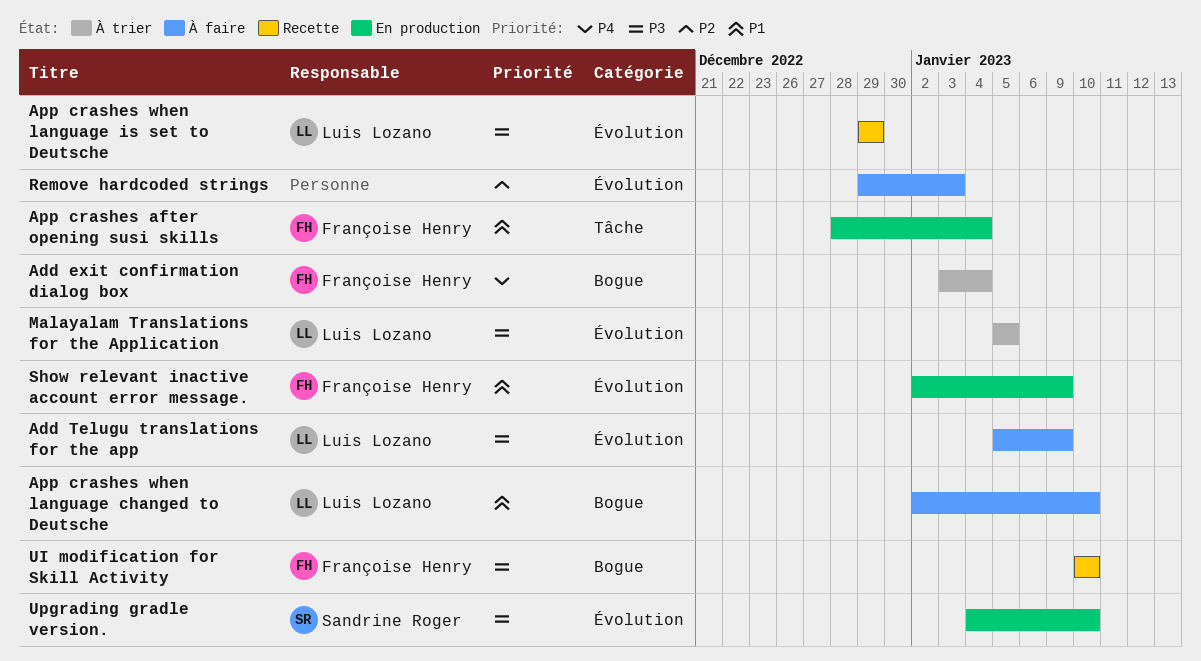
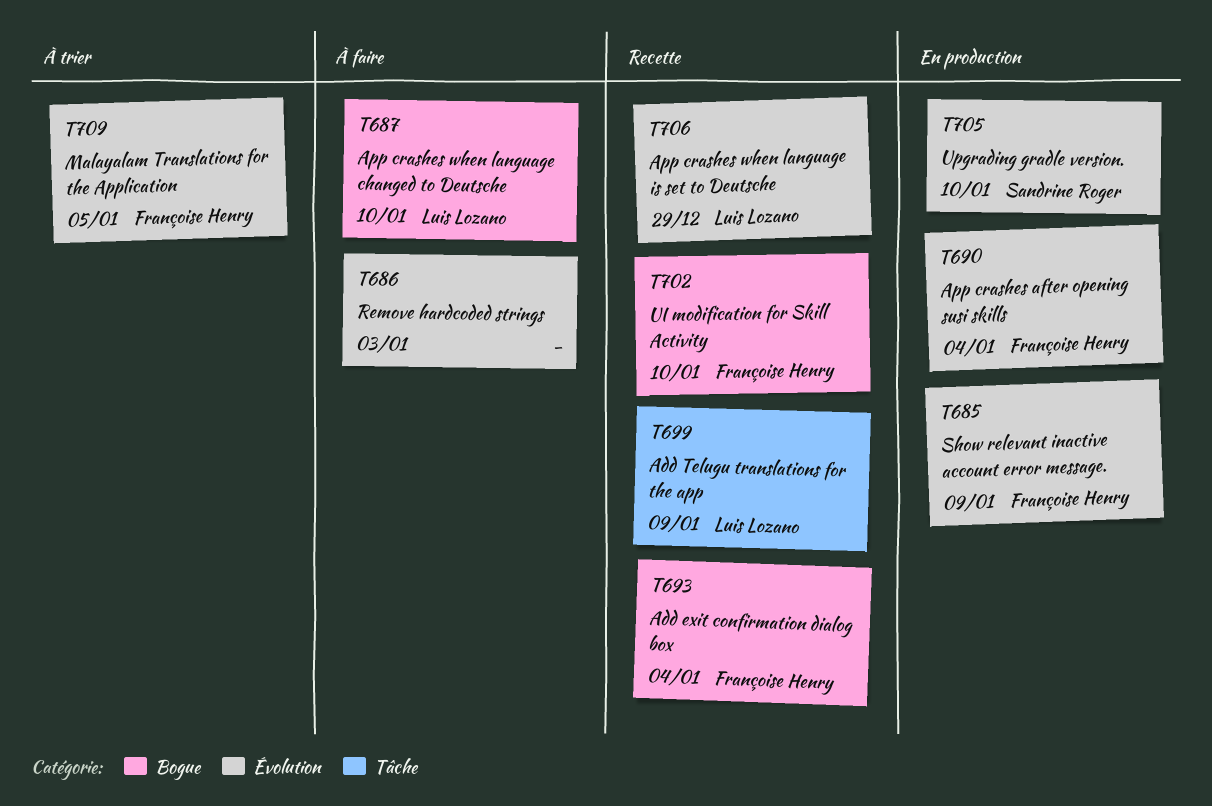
Add exit confirmation dialog box, status: À trier -> Recette
Add Telugu translations for the app, status: À faire -> Recette
Add Telugu translations for the app, label: Évolution -> Tâche
App crashes after opening susi skills, label: Tâche -> Évolution
Malayalam Translations for the Application, owner: Luis Lozano -> Françoise Henry

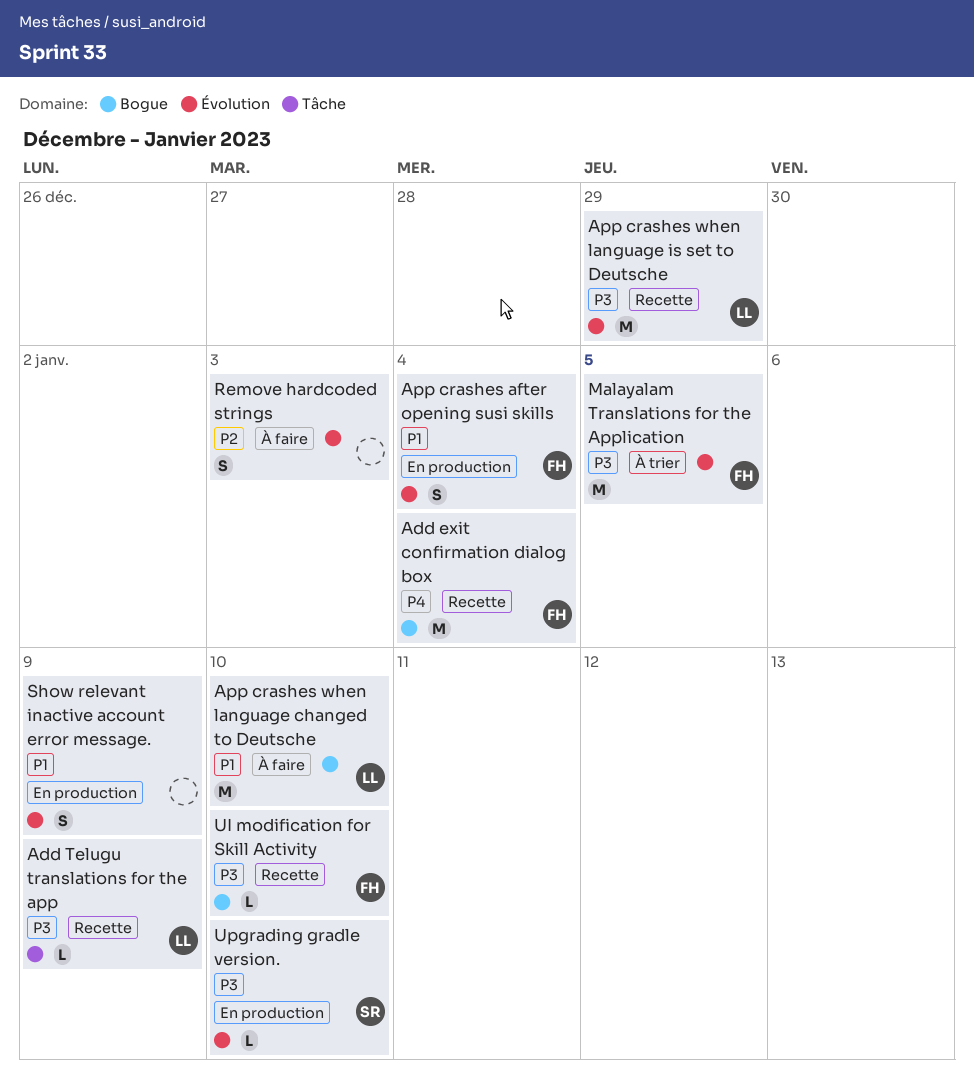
Show relevant inactive account error message., owner: Françoise Henry -> none

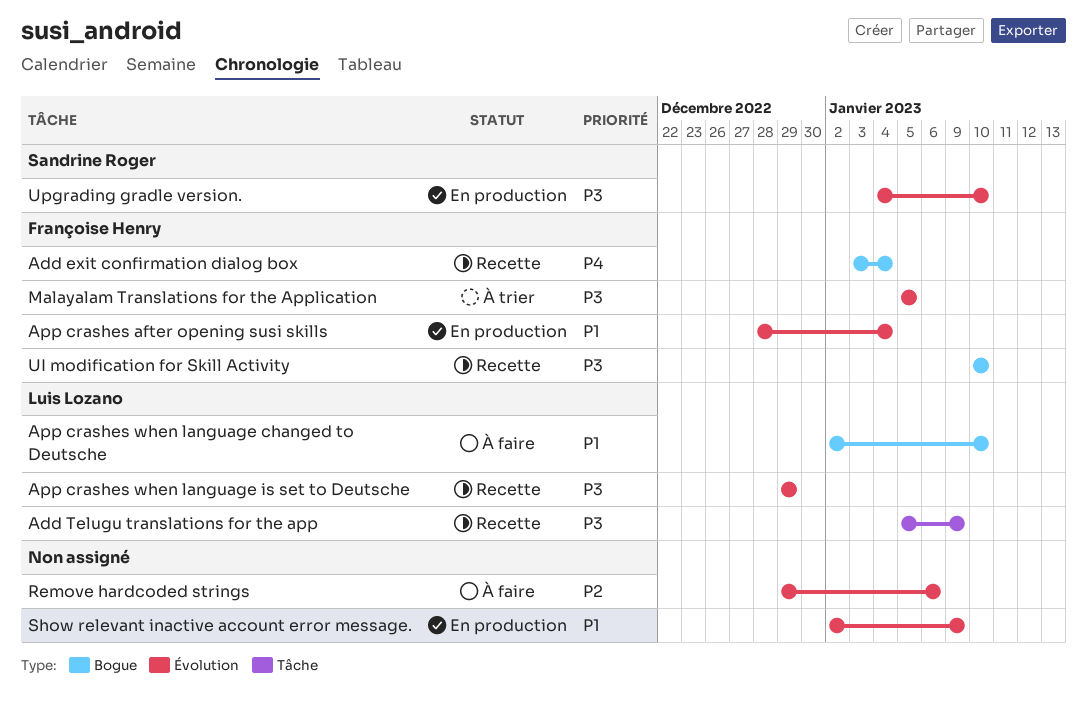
Remove hardcoded strings, due: Jan 3 -> Jan 6

